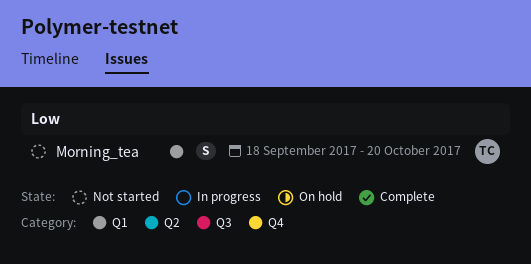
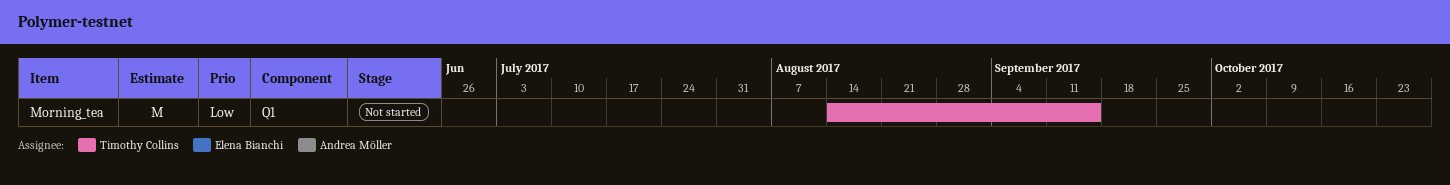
Morning_tea, estimate: S -> M
Morning_tea, start: Sep 18 -> Aug 14
Morning_tea, due: Oct 20 -> Sep 15

